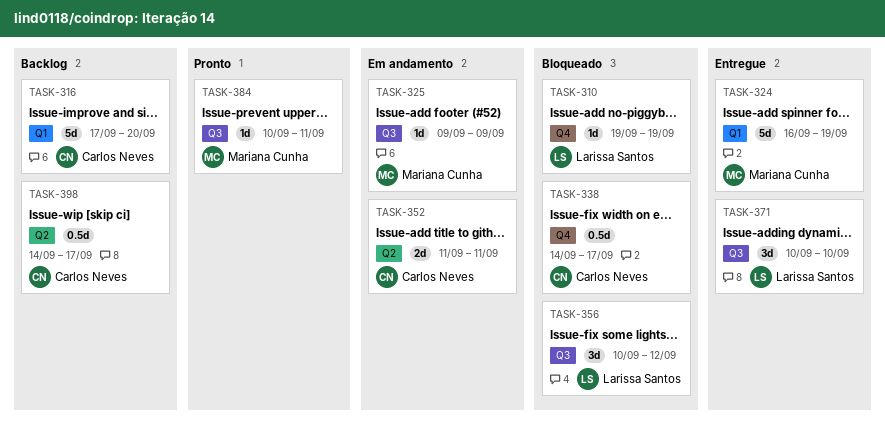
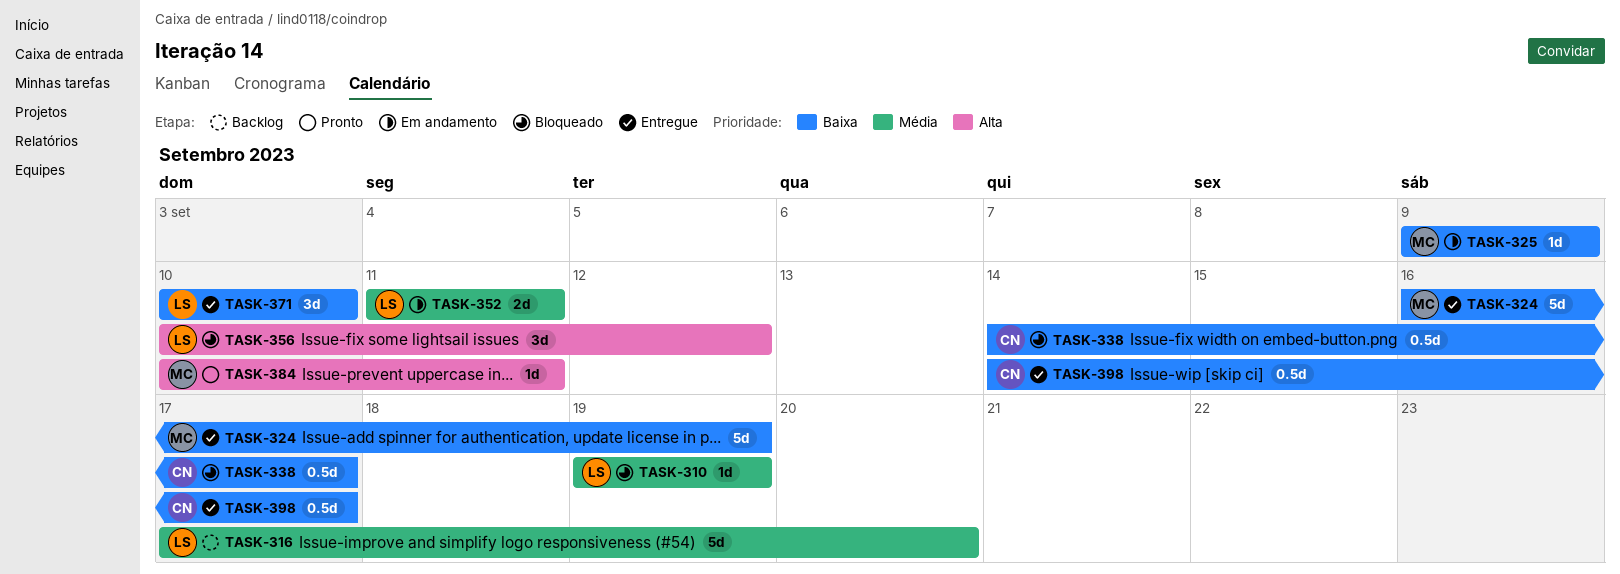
TASK-316, owner: Carlos Neves -> Larissa Santos
TASK-352, owner: Carlos Neves -> Larissa Santos
TASK-398, status: Backlog -> Entregue

